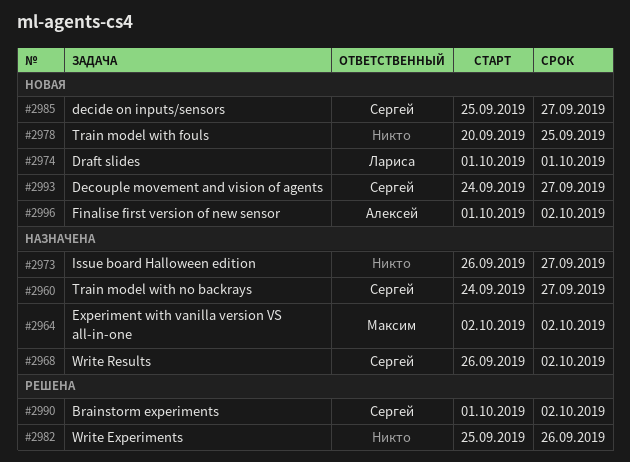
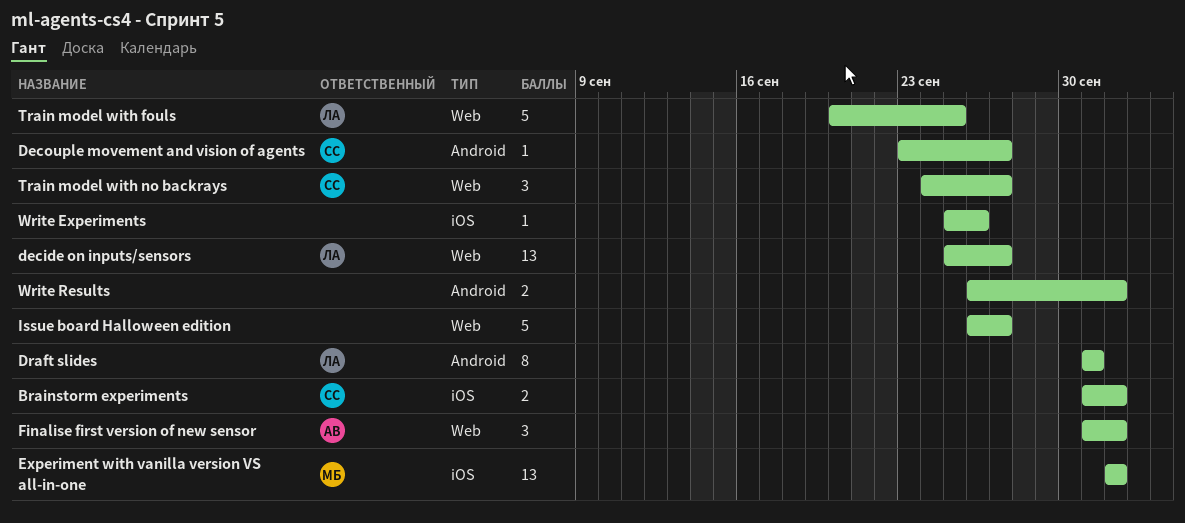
decide on inputs/sensors, owner: Сергей -> Лариса
Decouple movement and vision of agents, start: Sep 24 -> Sep 23
Train model with fouls, owner: none -> Лариса
Write Results, owner: Сергей -> none

